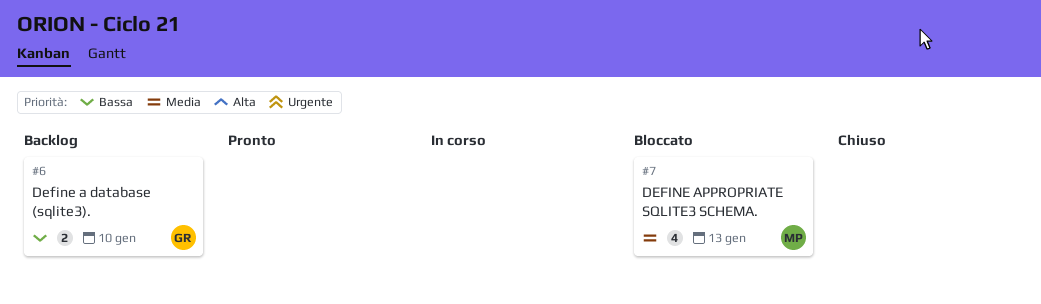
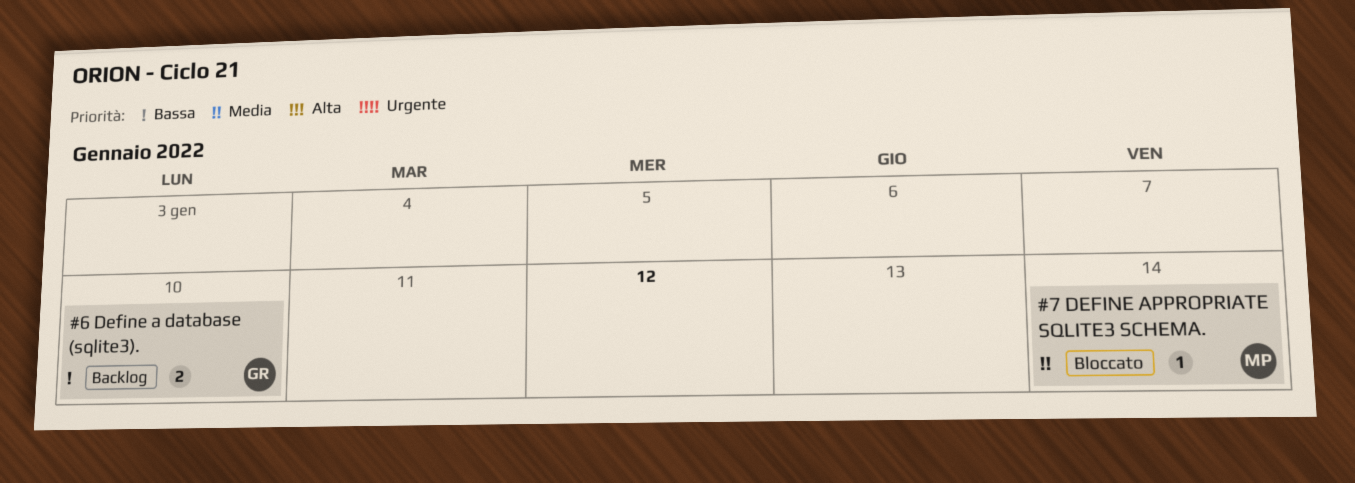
#7, estimate: 4 -> 1
#7, due: Jan 13 -> Jan 14

